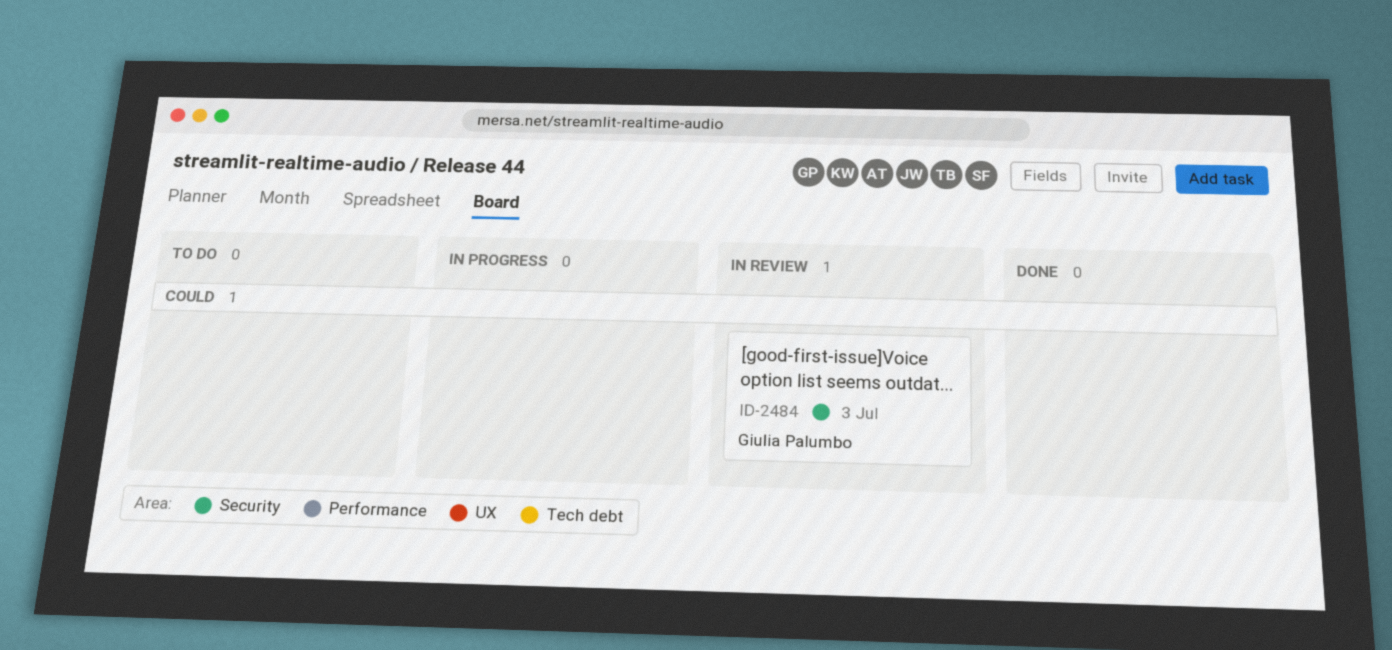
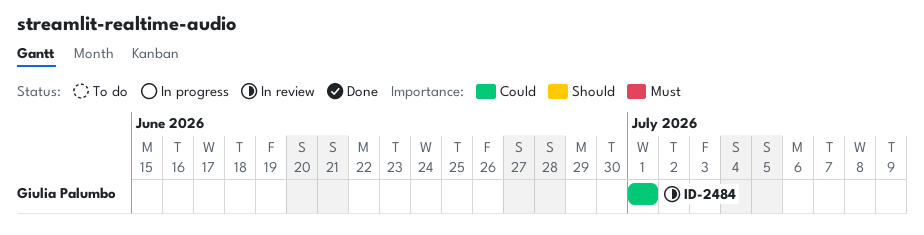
ID-2484, due: Jul 3 -> Jul 1

